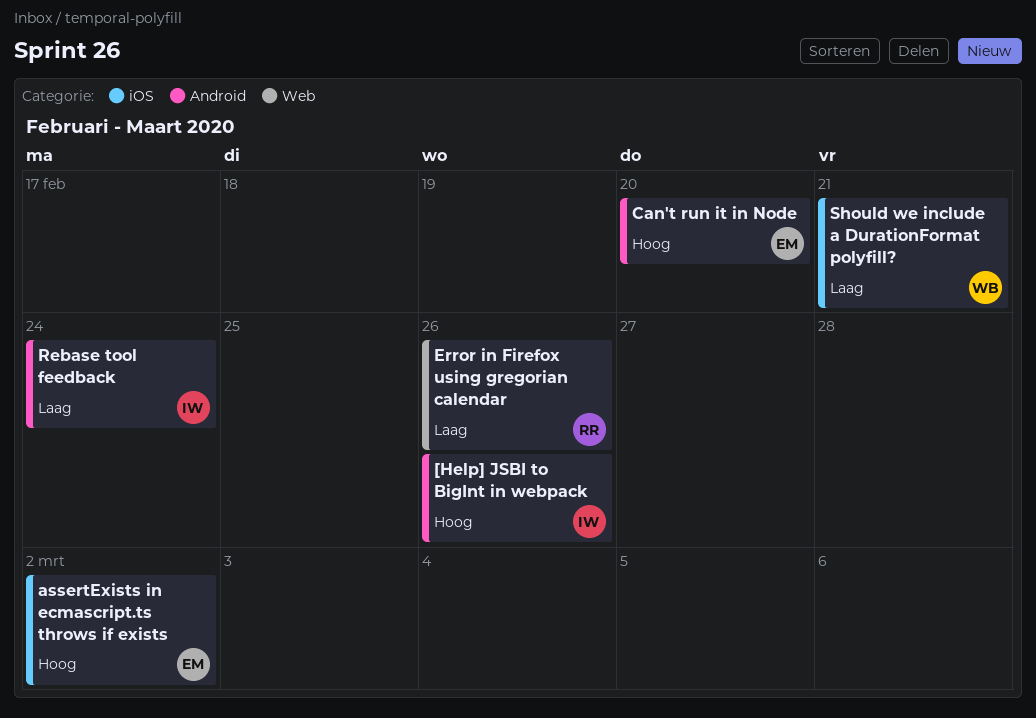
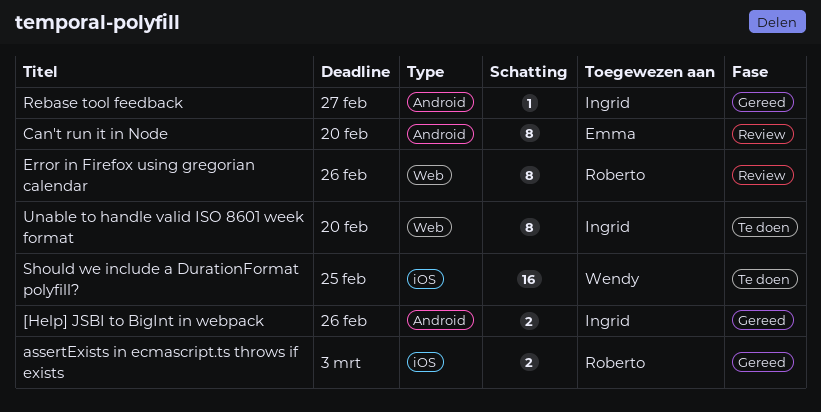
assertExists in ecmascript.ts throws if exists, owner: Emma -> Roberto
assertExists in ecmascript.ts throws if exists, due: Mar 2 -> Mar 3
Rebase tool feedback, due: Feb 24 -> Feb 27
Should we include a DurationFormat polyfill?, due: Feb 21 -> Feb 25
Unable to handle valid ISO 8601 week format: none -> present

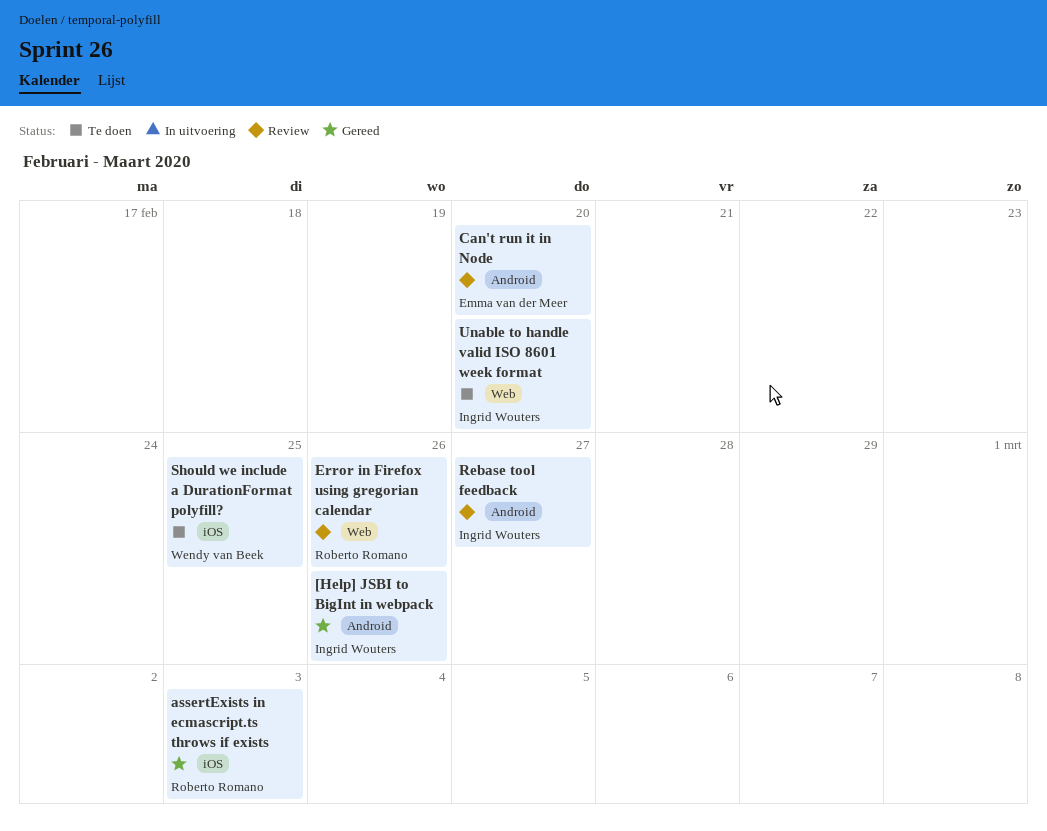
Rebase tool feedback, status: Gereed -> Review

